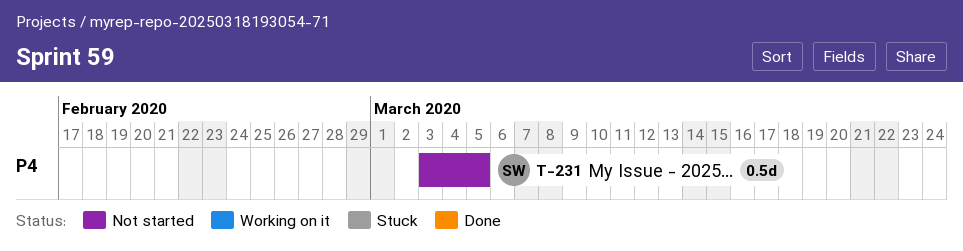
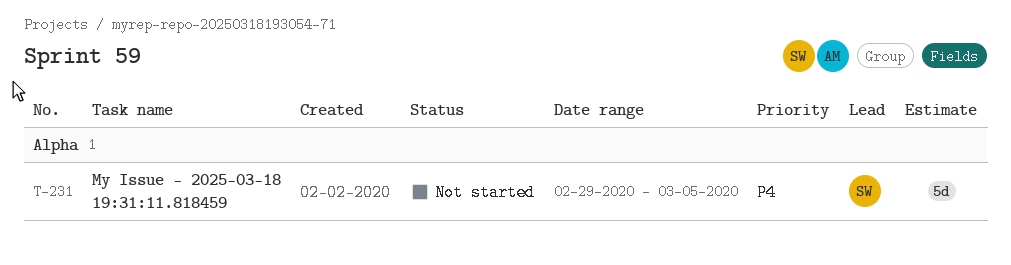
T-231, estimate: 0.5d -> 5d
T-231, start: Mar 3 -> Feb 29

